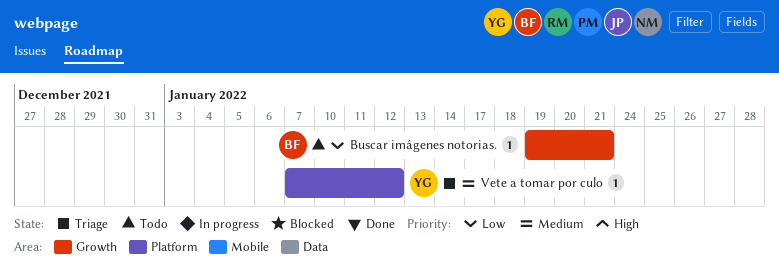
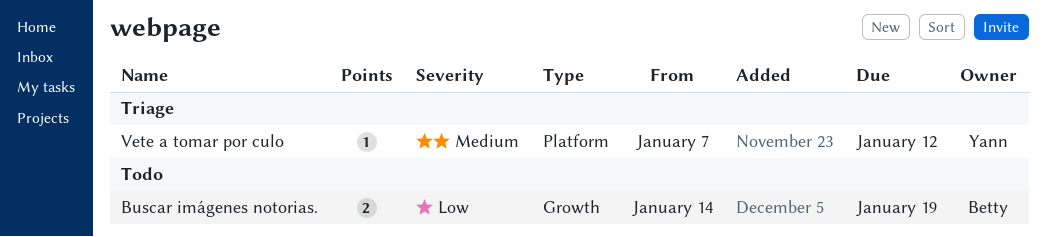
Buscar imágenes notorias., estimate: 1 -> 2
Buscar imágenes notorias., start: Jan 19 -> Jan 14
Buscar imágenes notorias., due: Jan 21 -> Jan 19

